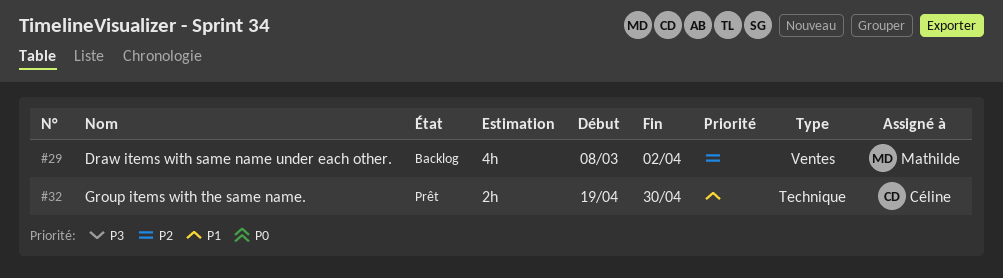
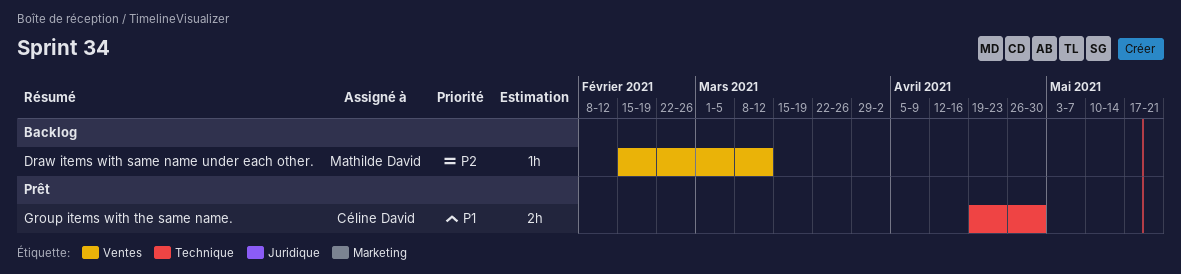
Draw items with same name under each other., estimate: 4h -> 1h
Draw items with same name under each other., start: Mar 8 -> Feb 15
Draw items with same name under each other., due: Apr 2 -> Mar 12

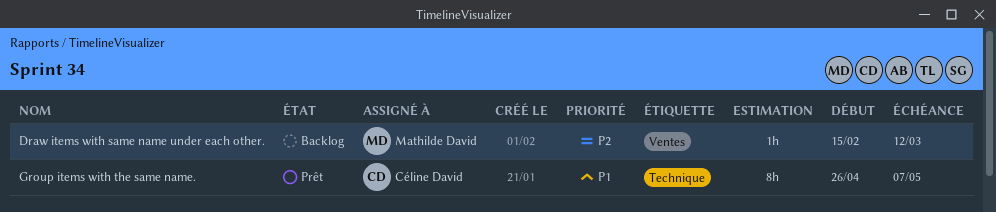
Group items with the same name., estimate: 2h -> 8h
Group items with the same name., start: Apr 19 -> Apr 26
Group items with the same name., due: Apr 30 -> May 7

